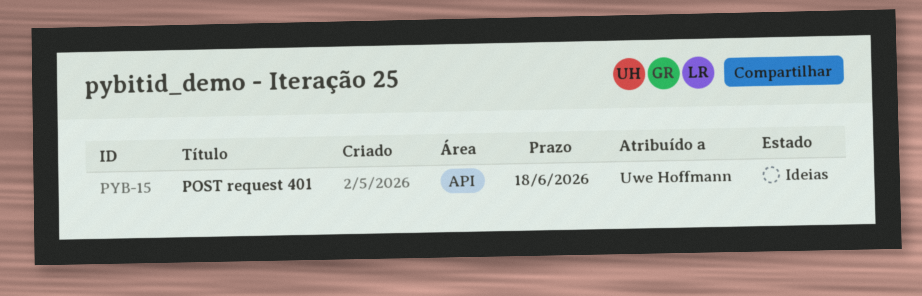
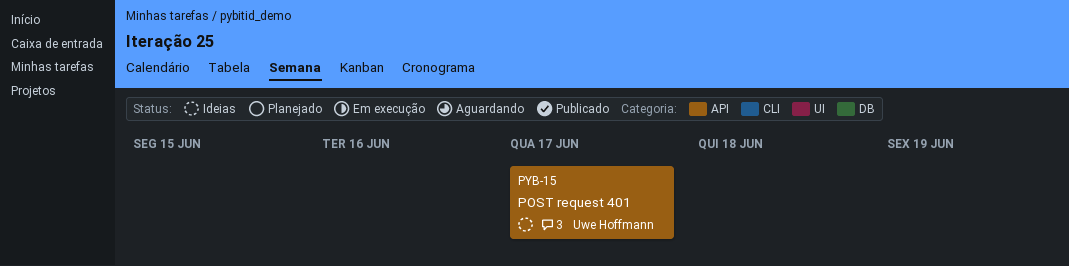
PYB-15, due: Jun 18 -> Jun 17

